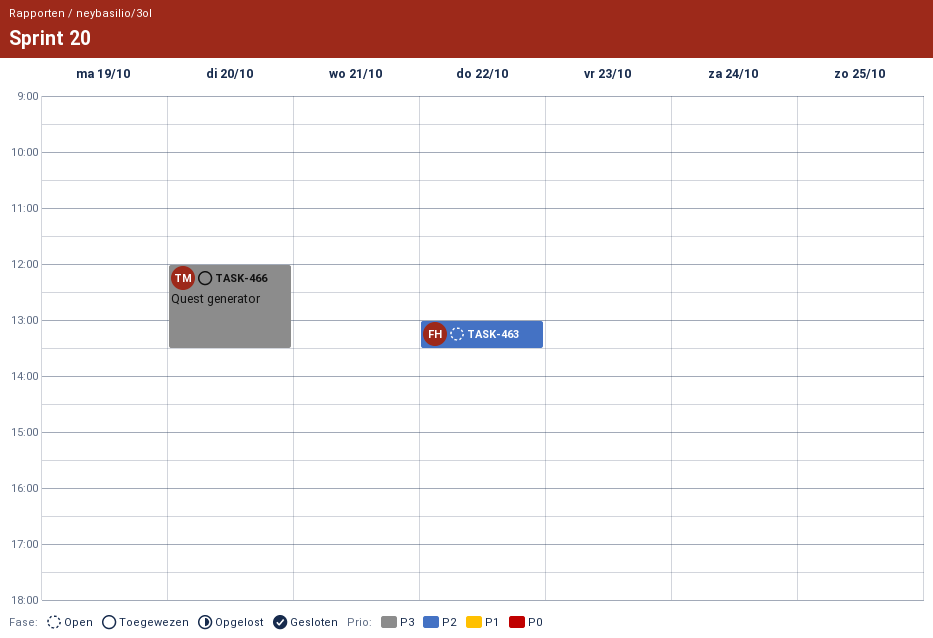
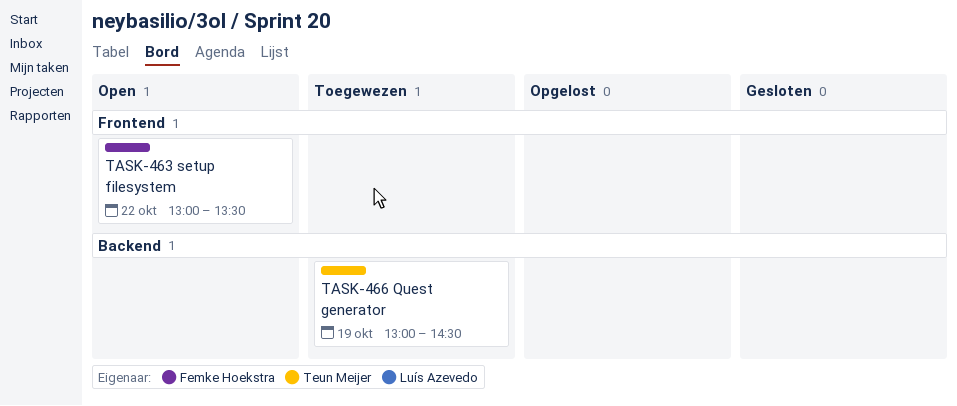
TASK-466, day: Oct 20 -> Oct 19
TASK-466, begins: 12:00 -> 13:00
TASK-466, ends: 13:30 -> 14:30

